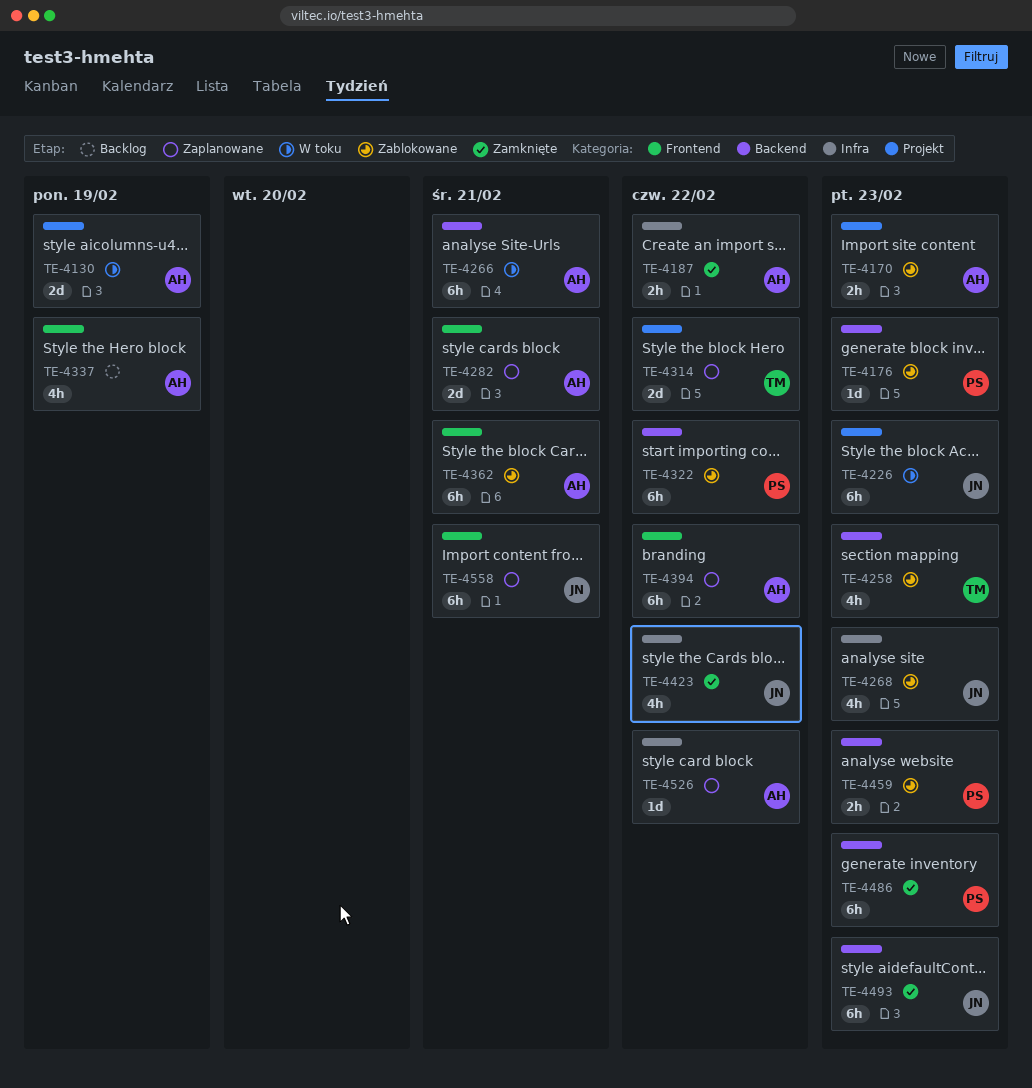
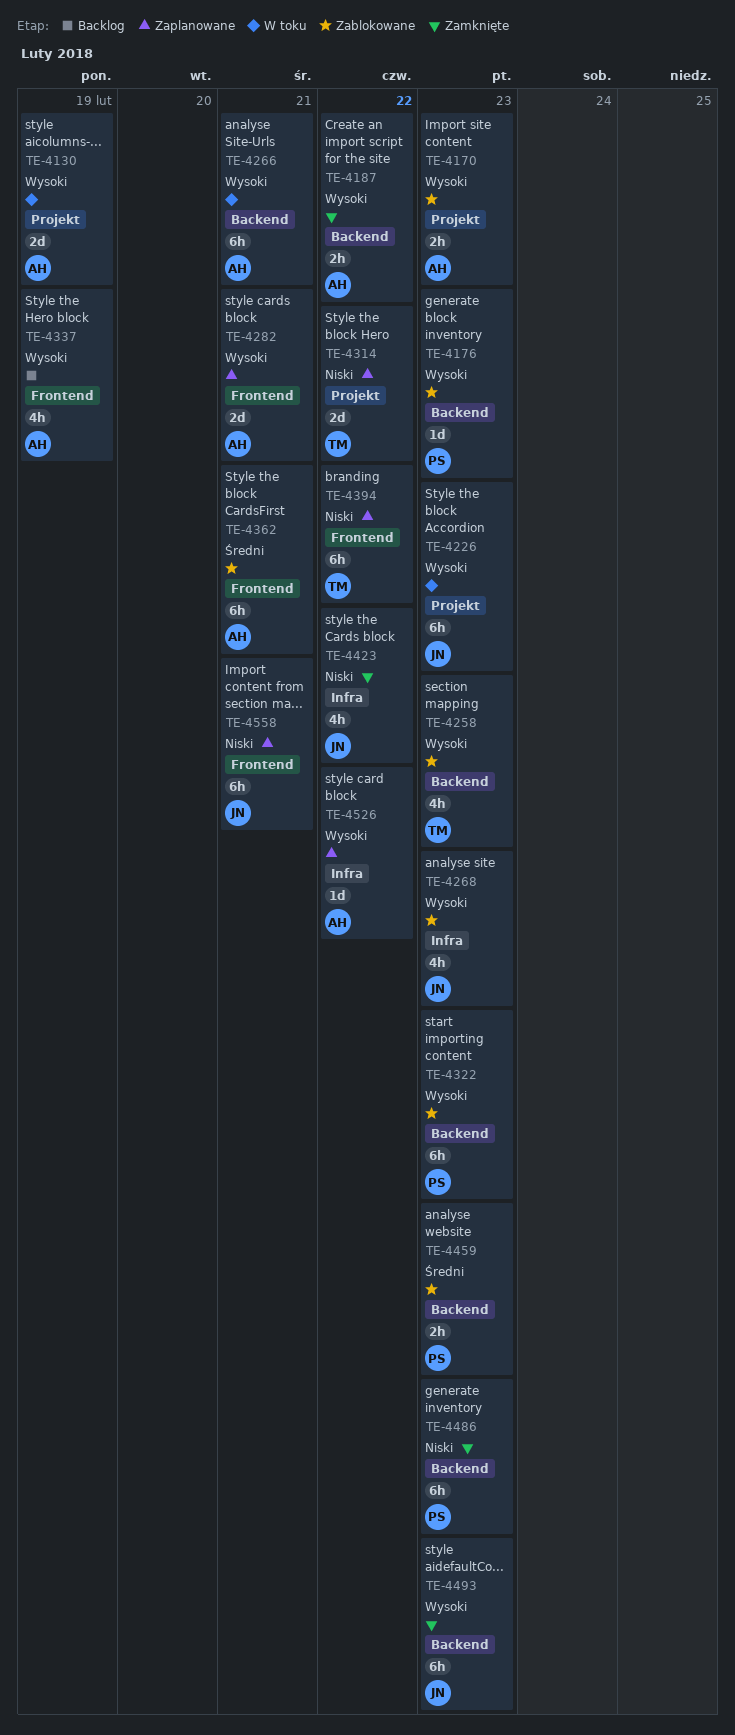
TE-4187, label: Infra -> Backend
TE-4322, due: Feb 22 -> Feb 23
TE-4394, owner: AH -> TM

